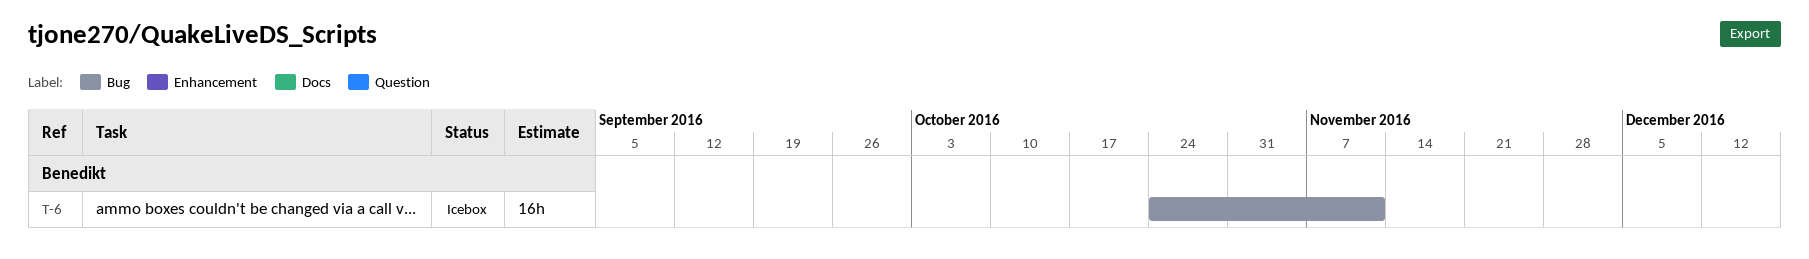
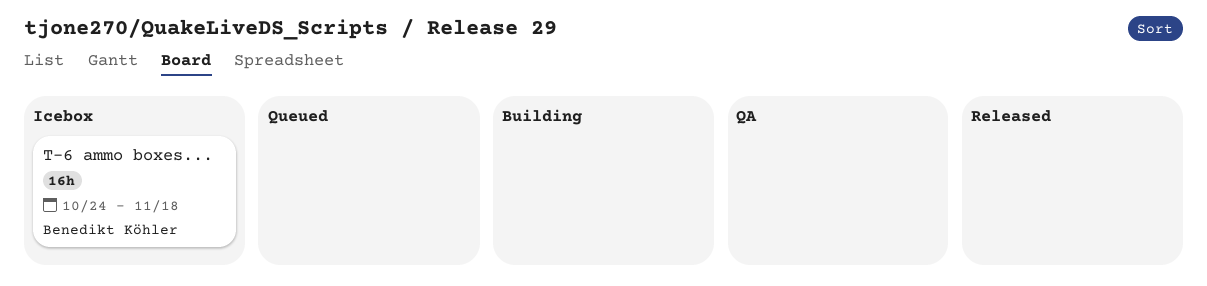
T-6, due: Nov 11 -> Nov 18

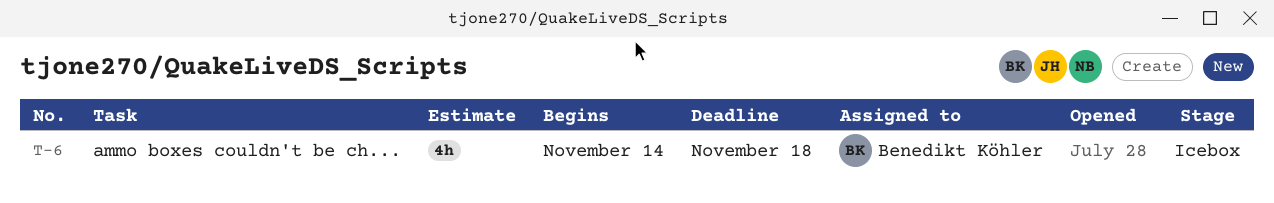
T-6, estimate: 16h -> 4h
T-6, start: Oct 24 -> Nov 14

